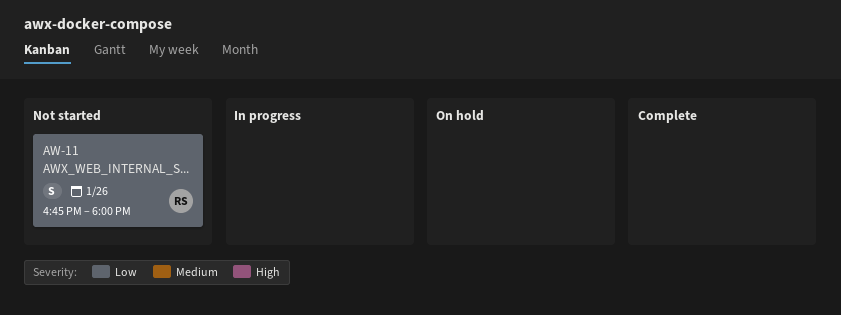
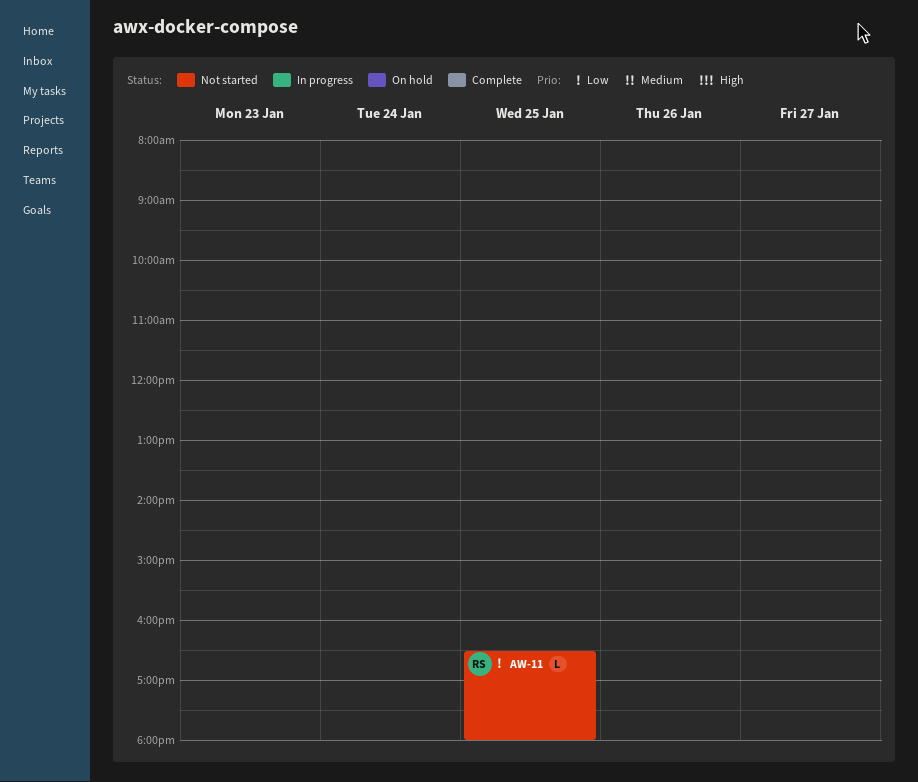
AW-11, estimate: S -> L
AW-11, day: Jan 26 -> Jan 25
AW-11, begins: 16:45 -> 16:30

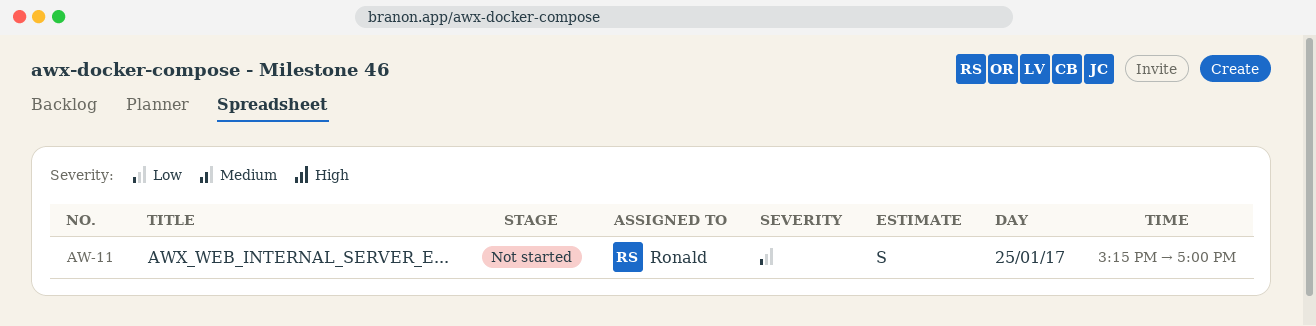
AW-11, estimate: L -> S
AW-11, begins: 16:30 -> 15:15
AW-11, ends: 18:00 -> 17:00

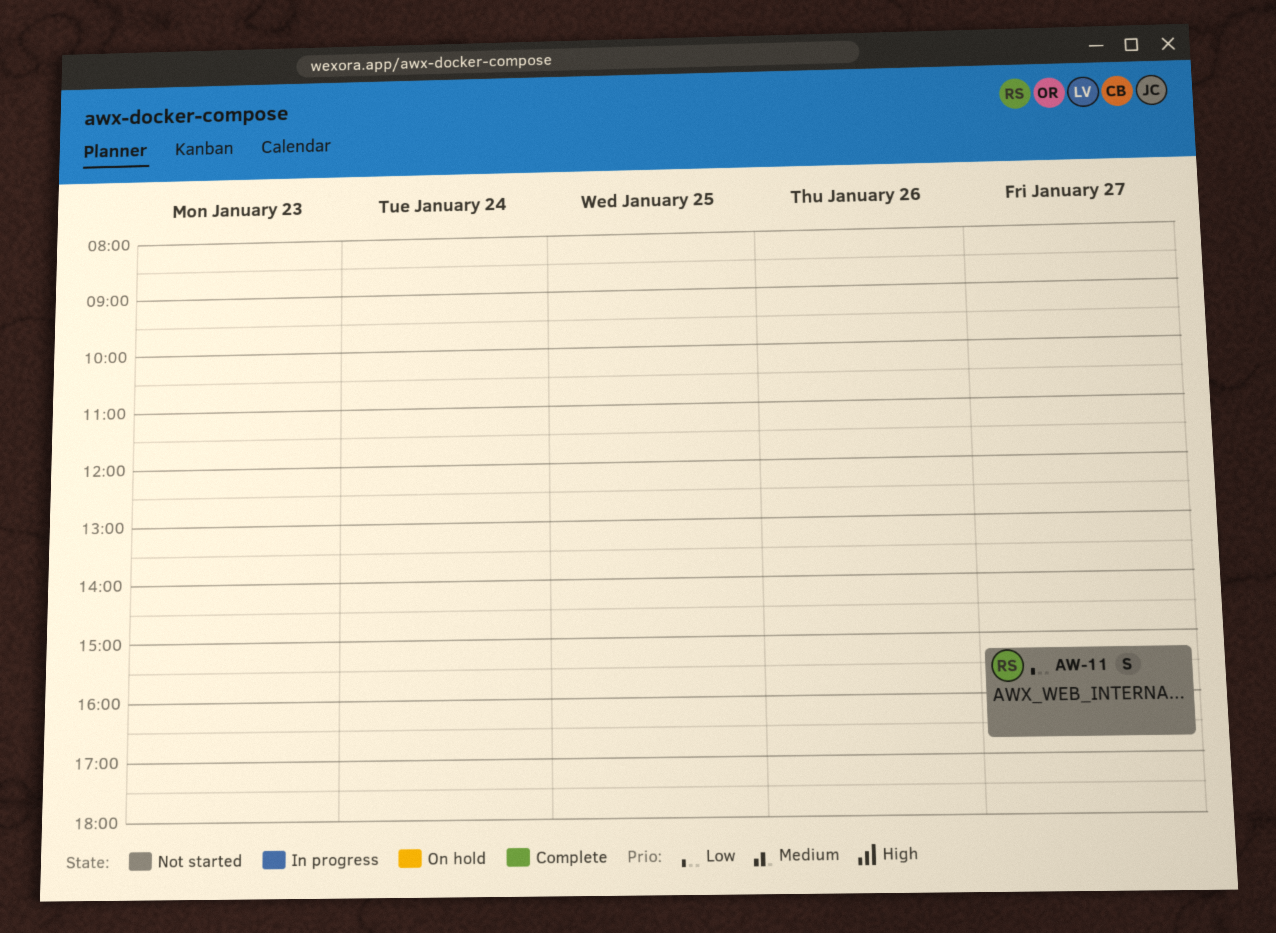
AW-11, day: Jan 25 -> Jan 27
AW-11, ends: 17:00 -> 16:45

